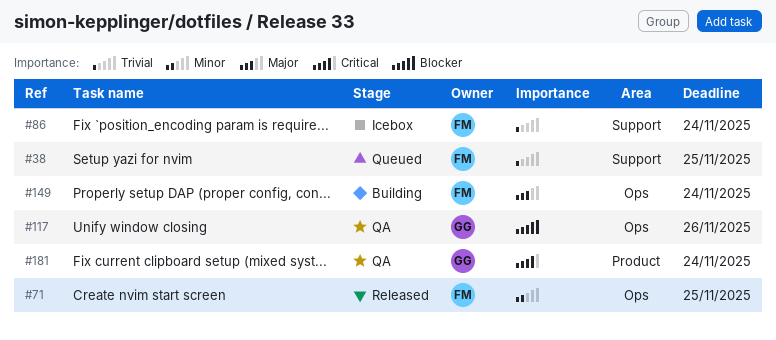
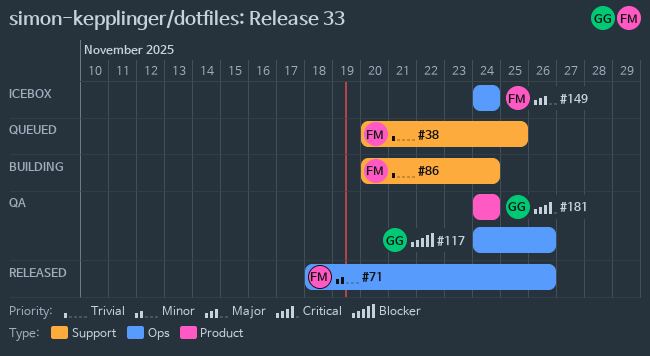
#71, due: Nov 25 -> Nov 26
#86, status: Icebox -> Building
#149, status: Building -> Icebox

